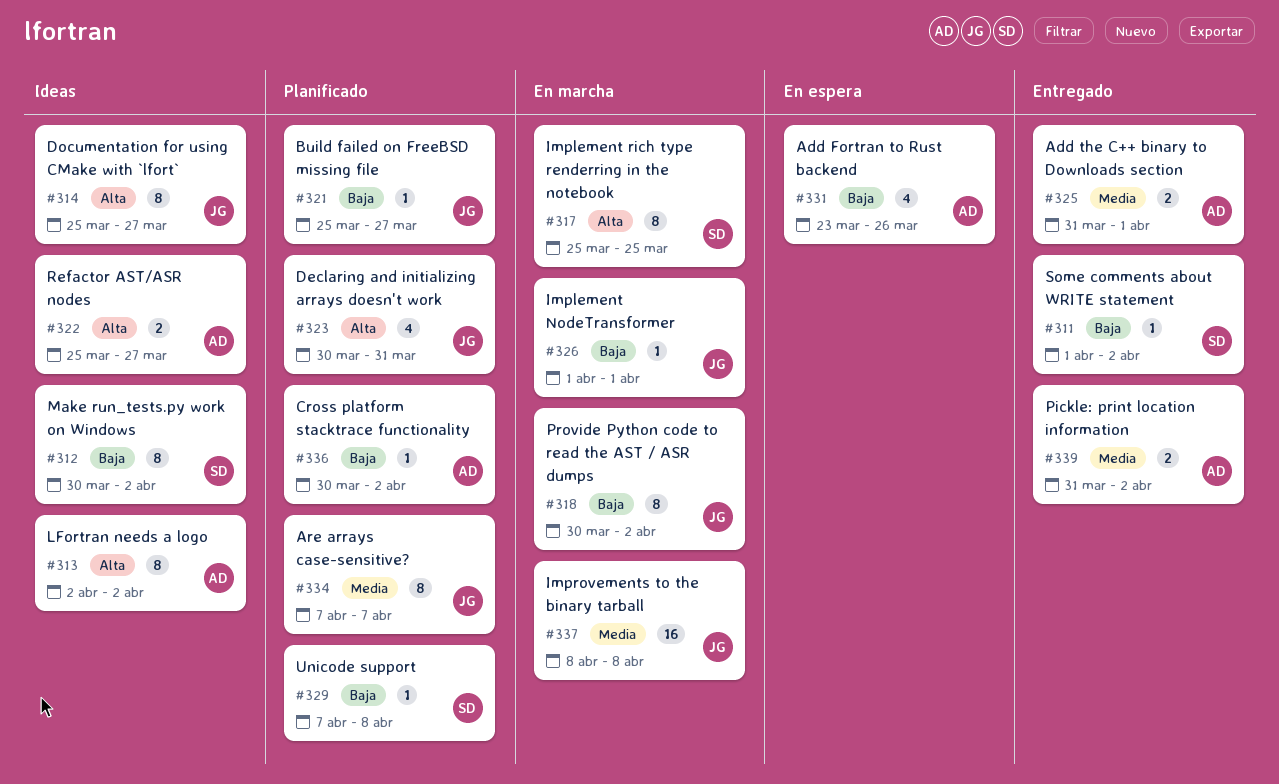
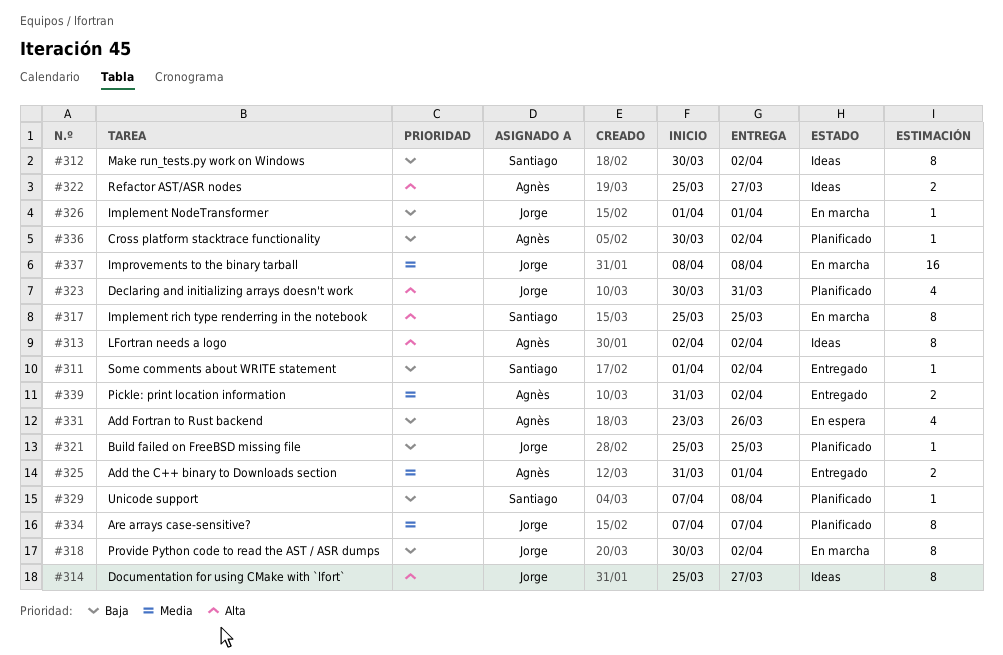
#321, due: Mar 27 -> Mar 25

